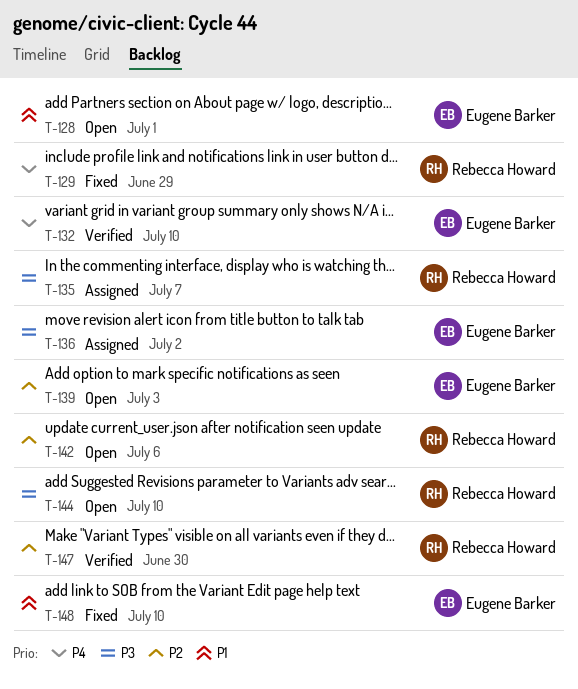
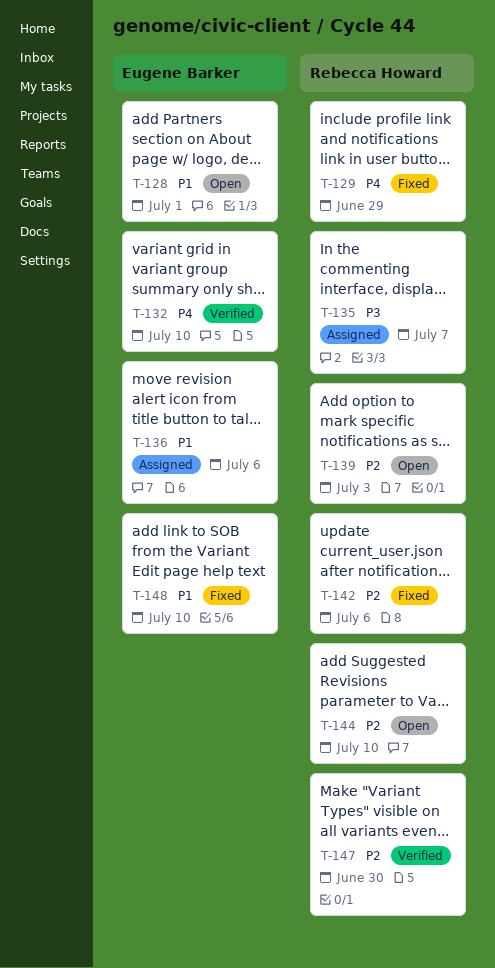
T-136, priority: P3 -> P1
T-136, due: Jul 2 -> Jul 6
T-139, owner: Eugene Barker -> Rebecca Howard
T-142, status: Open -> Fixed
T-144, priority: P3 -> P2

